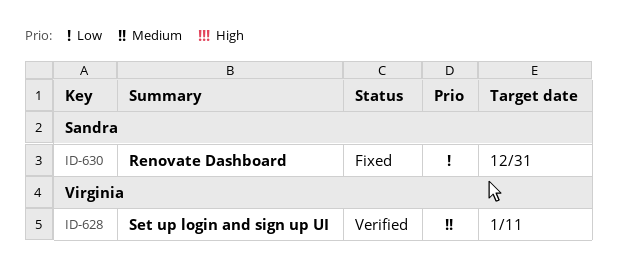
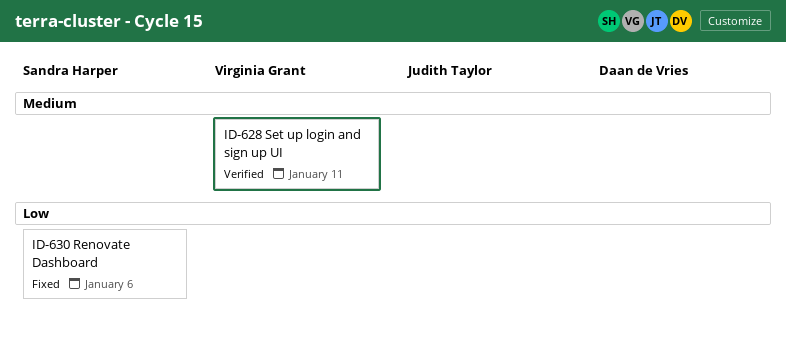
ID-630, due: Dec 31 -> Jan 6

